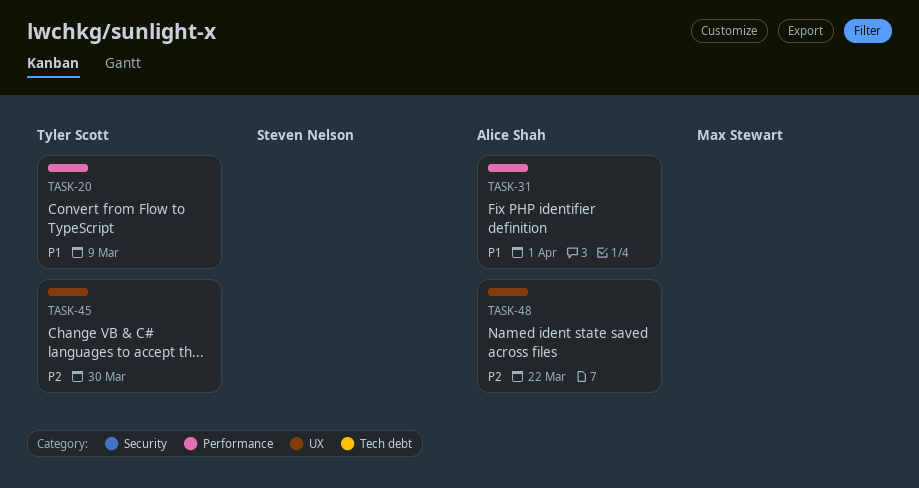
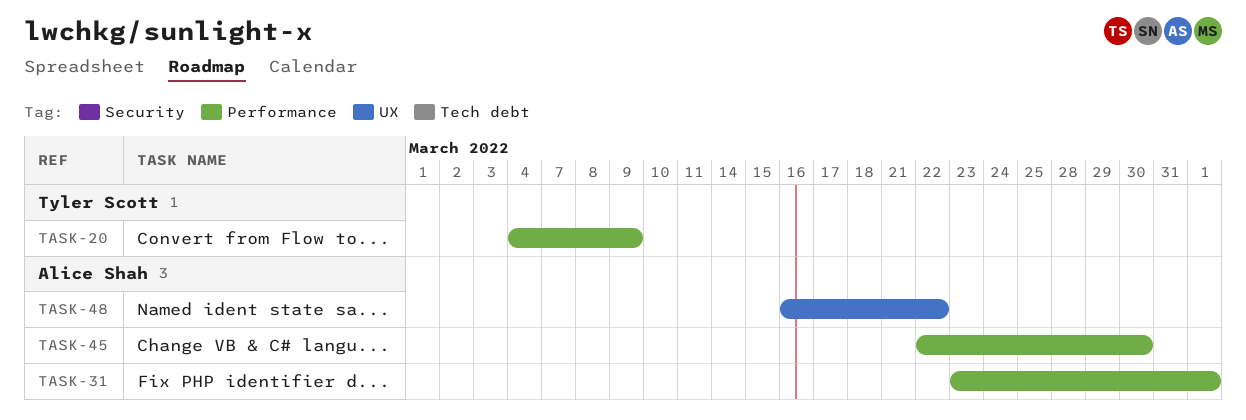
TASK-45, owner: Tyler Scott -> Alice Shah
TASK-45, label: UX -> Performance

